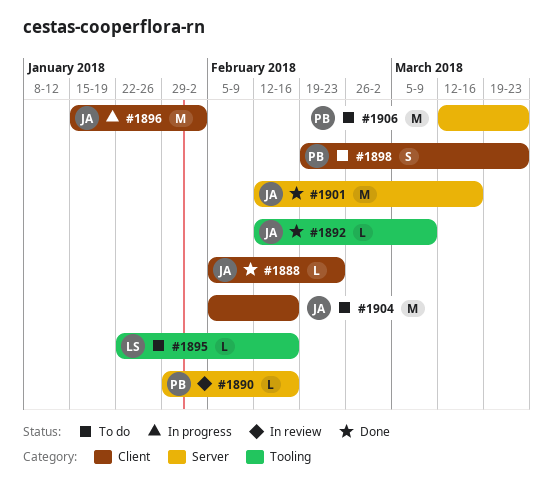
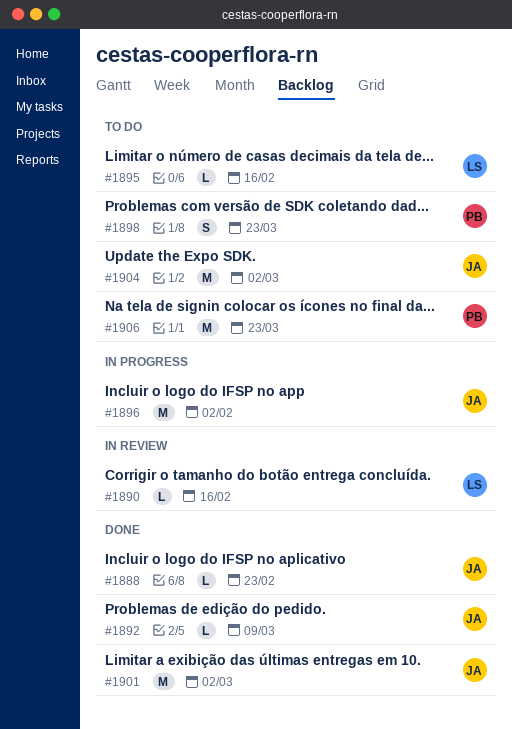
#1890, owner: PB -> LS
#1901, due: Mar 16 -> Mar 2
#1904, due: Feb 16 -> Mar 2

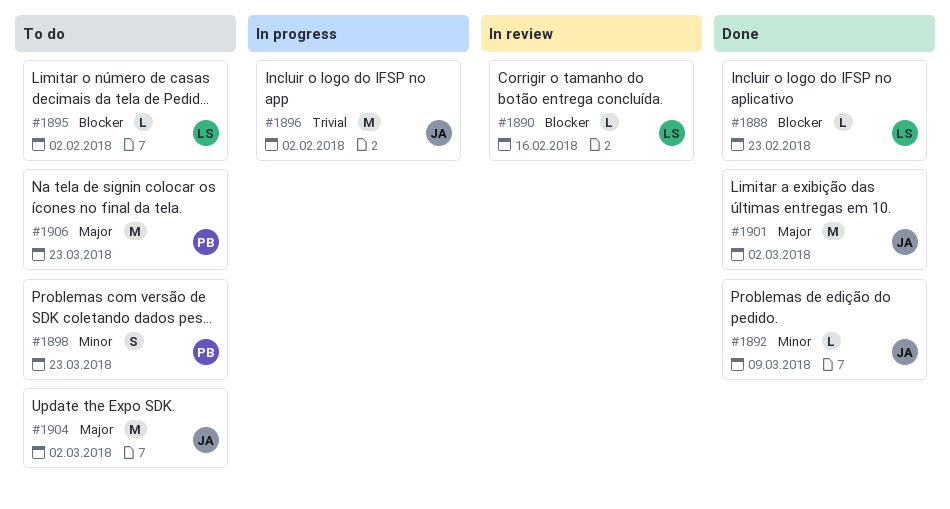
#1888, owner: JA -> LS
#1895, due: Feb 16 -> Feb 2

